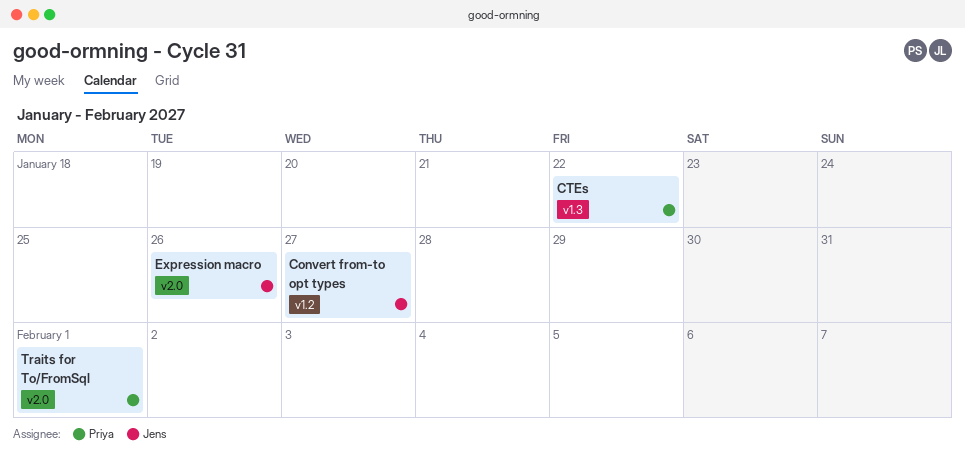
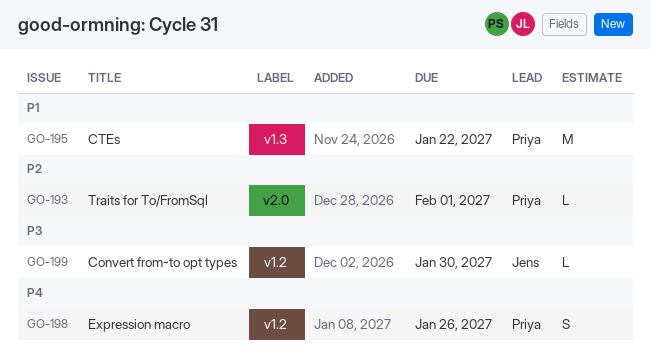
Convert from-to opt types, due: Jan 27 -> Jan 30
Expression macro, owner: Jens -> Priya
Expression macro, label: v2.0 -> v1.2

